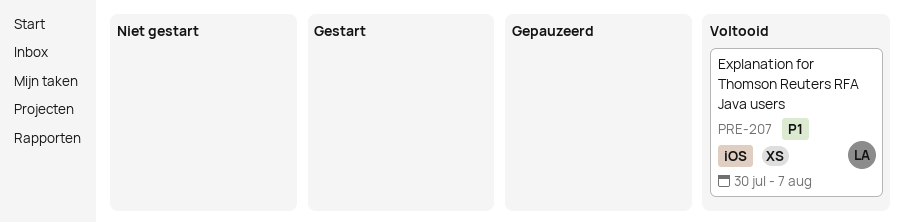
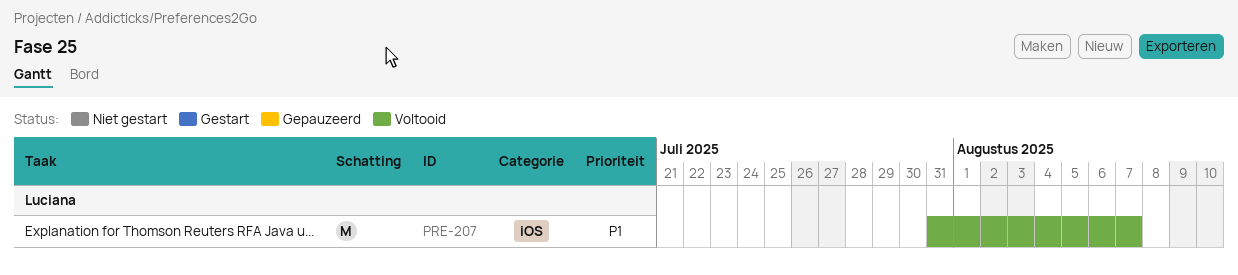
PRE-207, estimate: XS -> M
PRE-207, start: Jul 30 -> Jul 31

